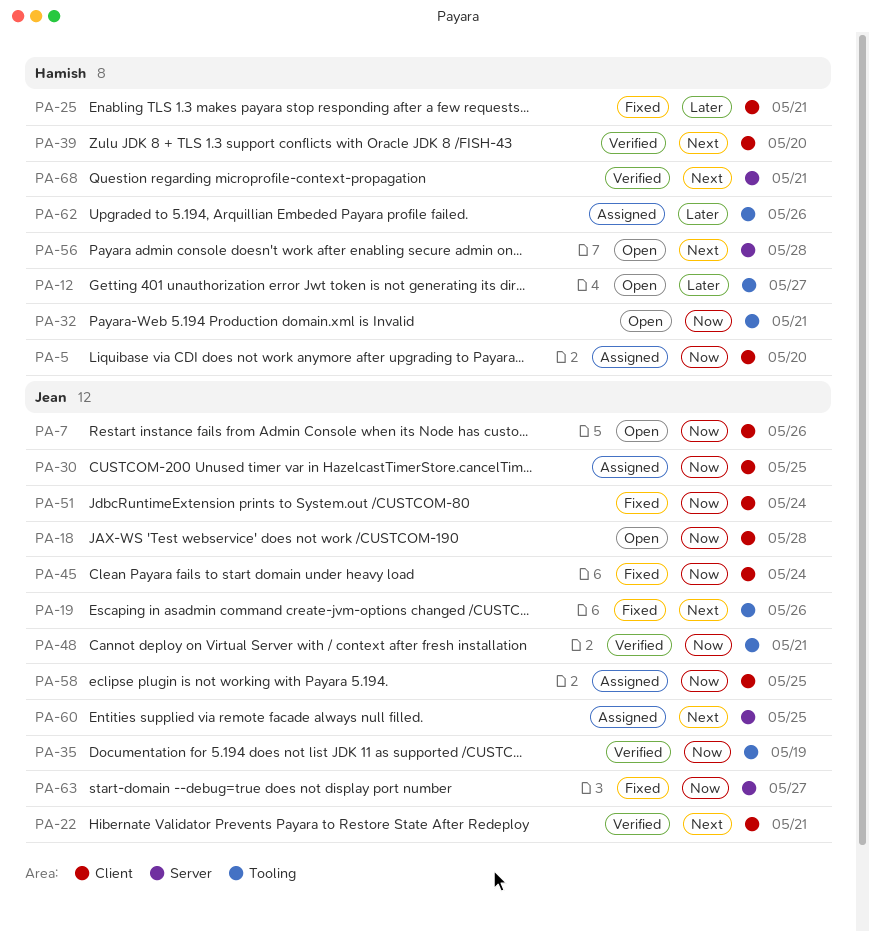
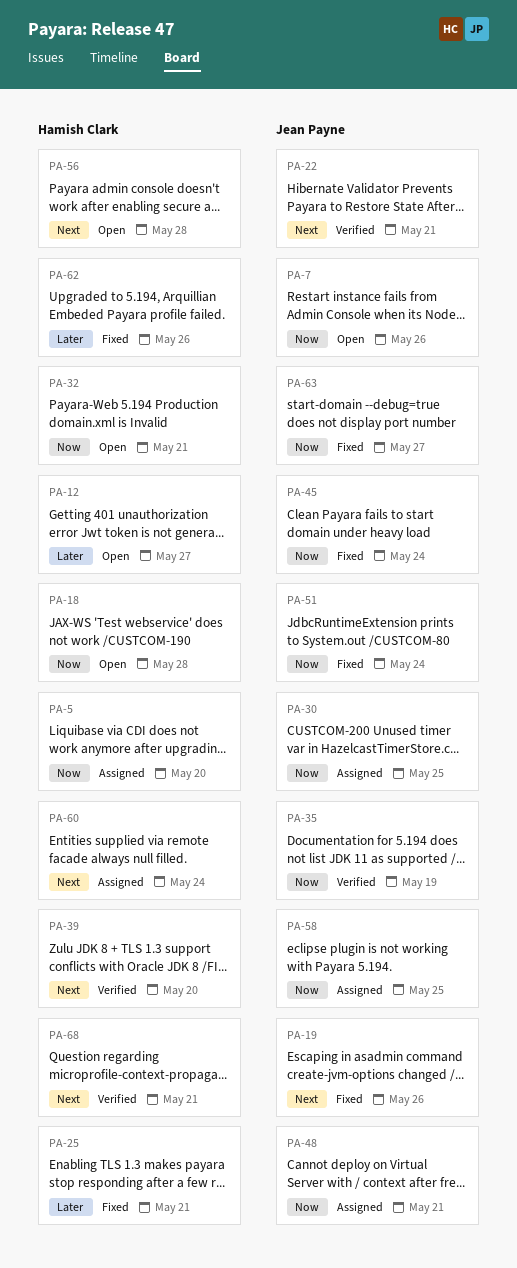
PA-18, owner: Jean Payne -> Hamish Clark
PA-48, status: Verified -> Assigned
PA-60, owner: Jean Payne -> Hamish Clark
PA-60, due: May 25 -> May 24
PA-62, status: Assigned -> Fixed

